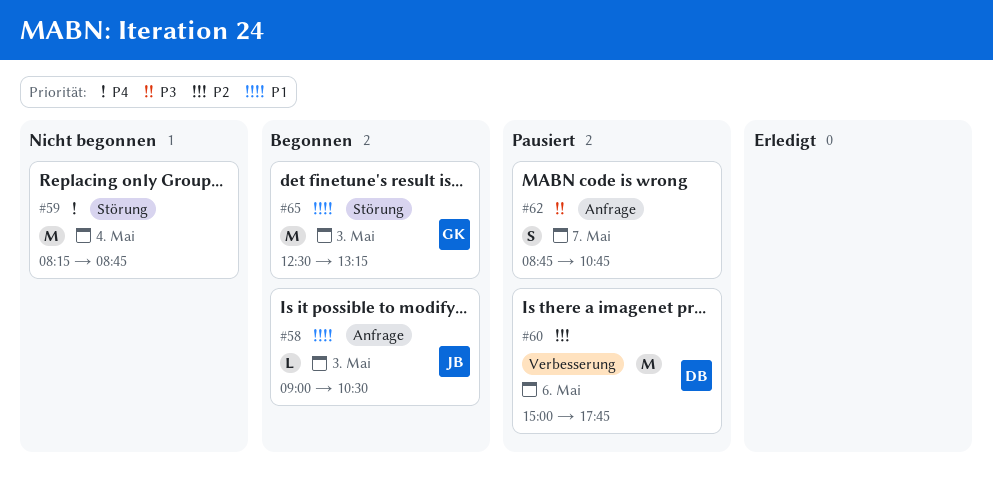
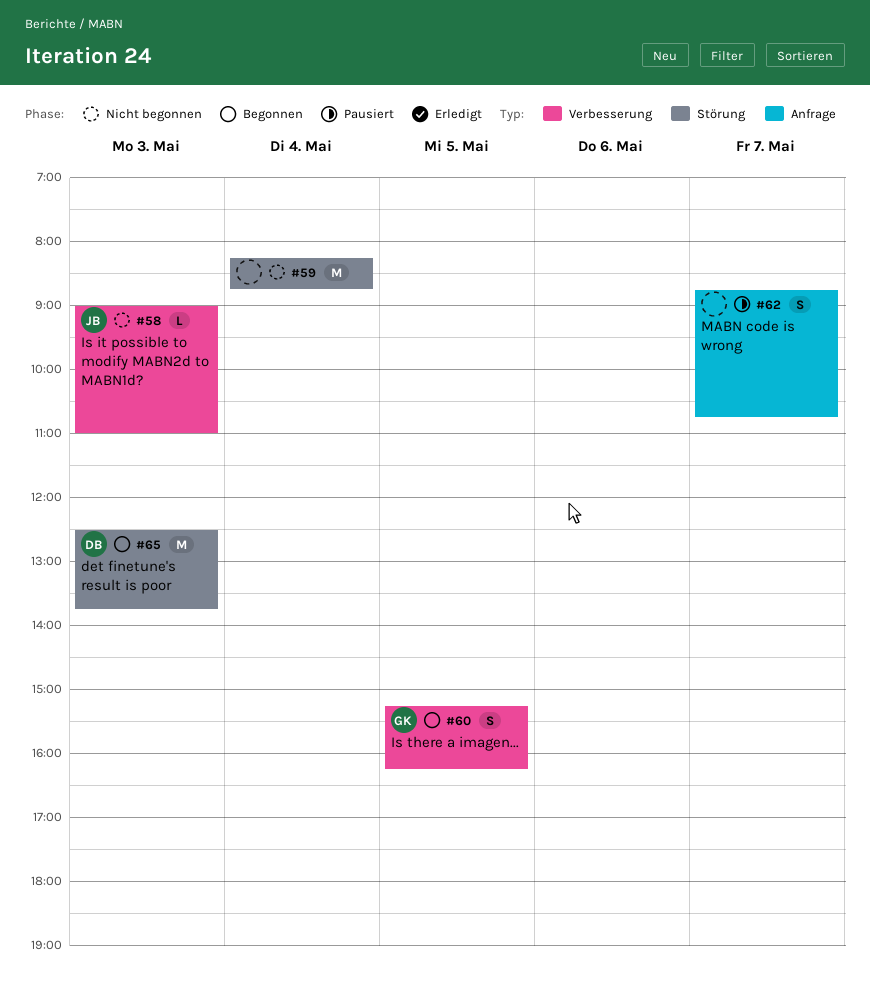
#58, status: Begonnen -> Nicht begonnen
#58, label: Anfrage -> Verbesserung
#58, ends: 10:30 -> 11:00
#60, status: Pausiert -> Begonnen
#60, owner: DB -> GK
#60, estimate: M -> S
#60, day: May 6 -> May 5
#60, begins: 15:00 -> 15:15
#60, ends: 17:45 -> 16:15
#65, owner: GK -> DB
#65, ends: 13:15 -> 13:45

